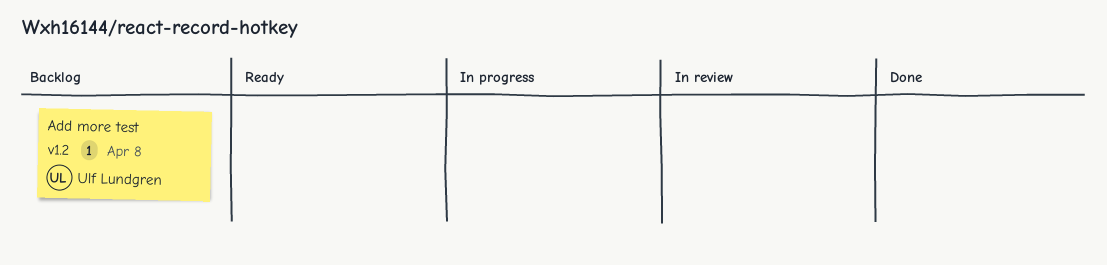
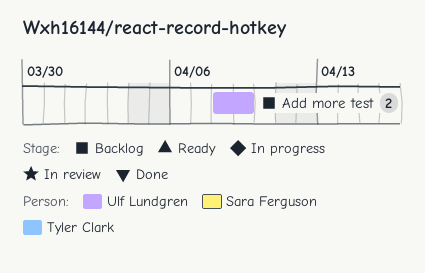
Add more test, estimate: 1 -> 2
Add more test, due: Apr 8 -> Apr 9

